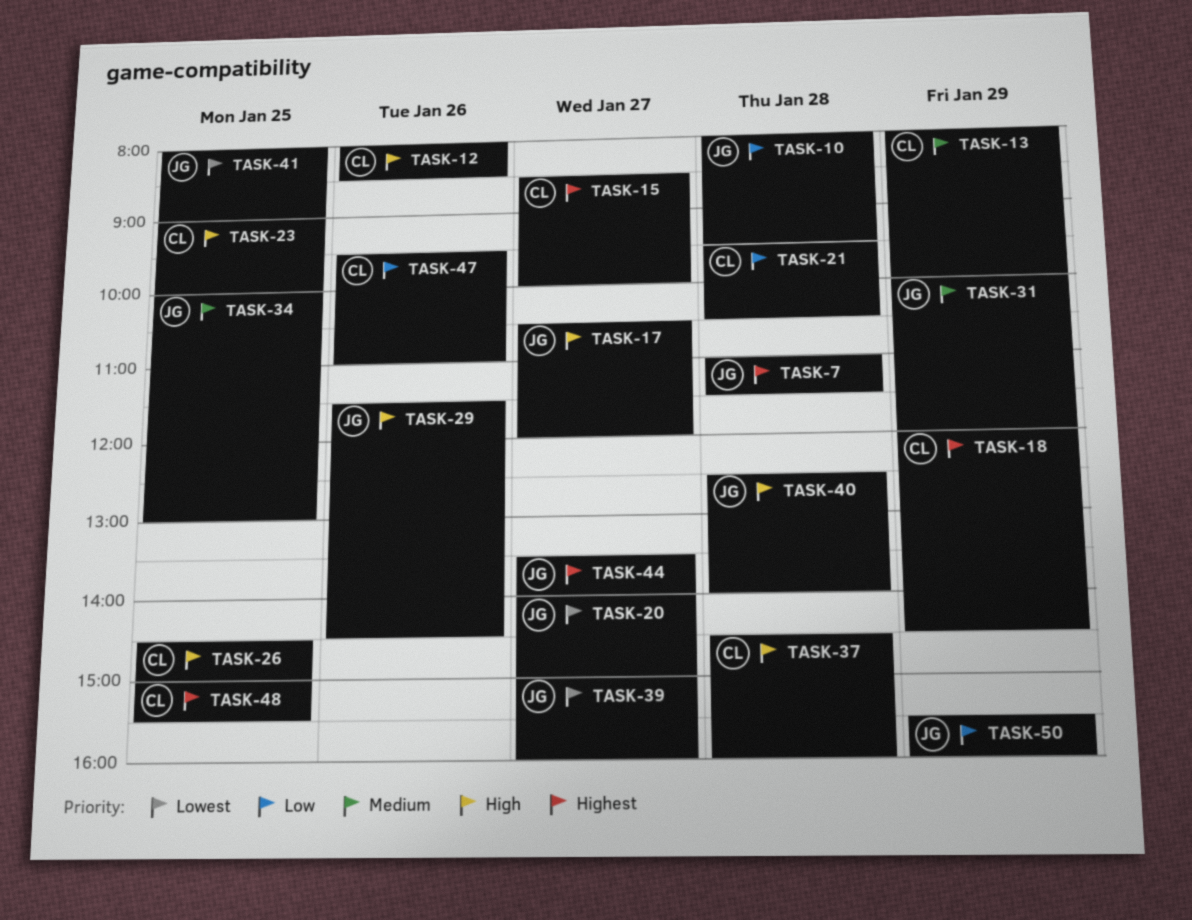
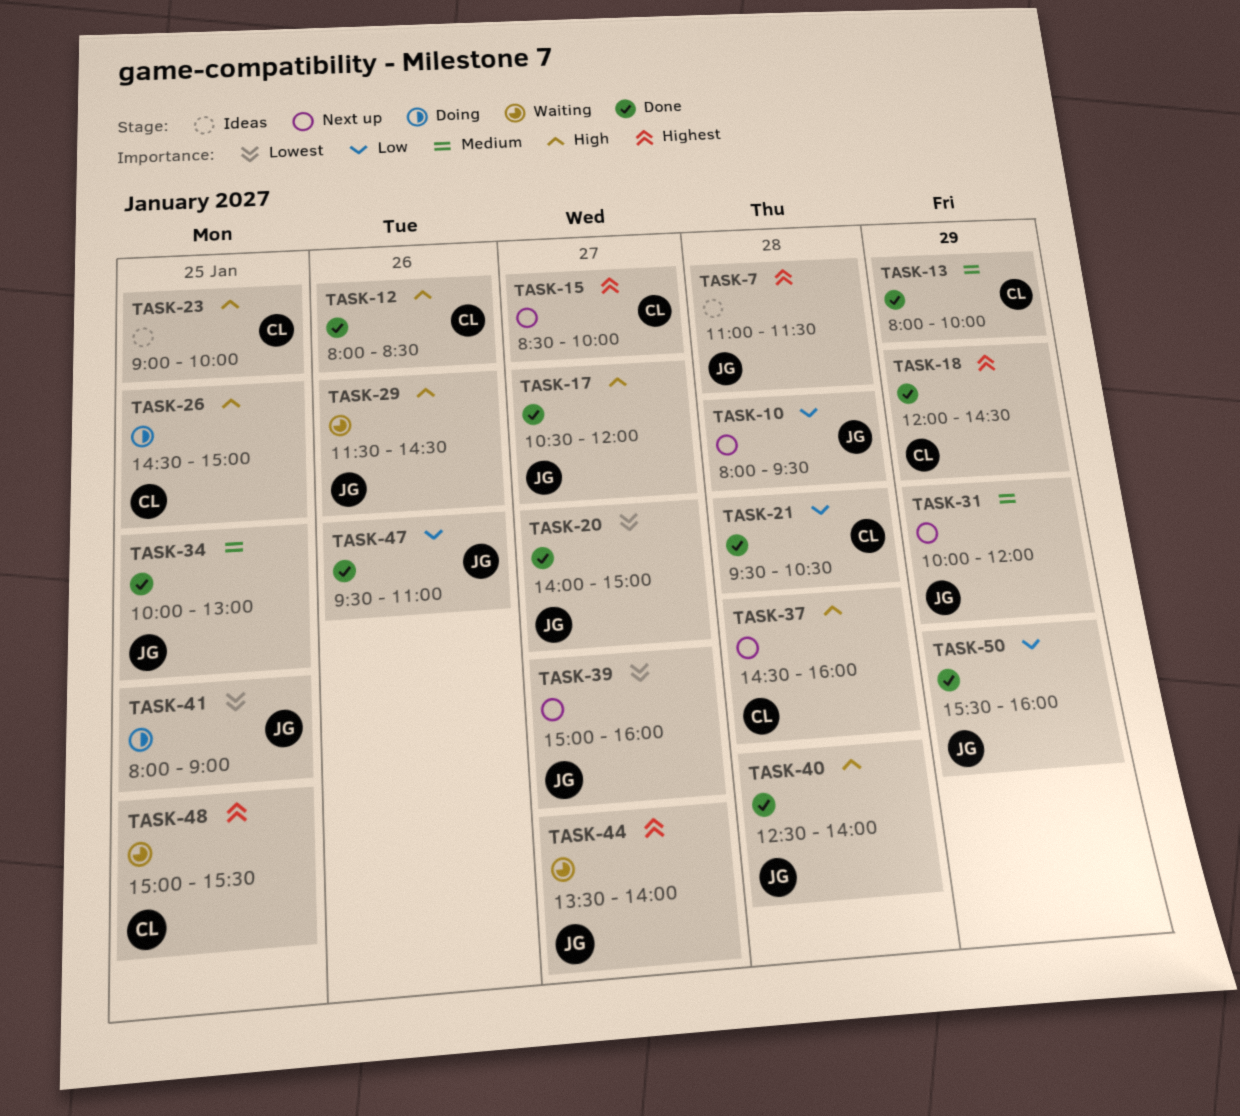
TASK-47, owner: CL -> JG

